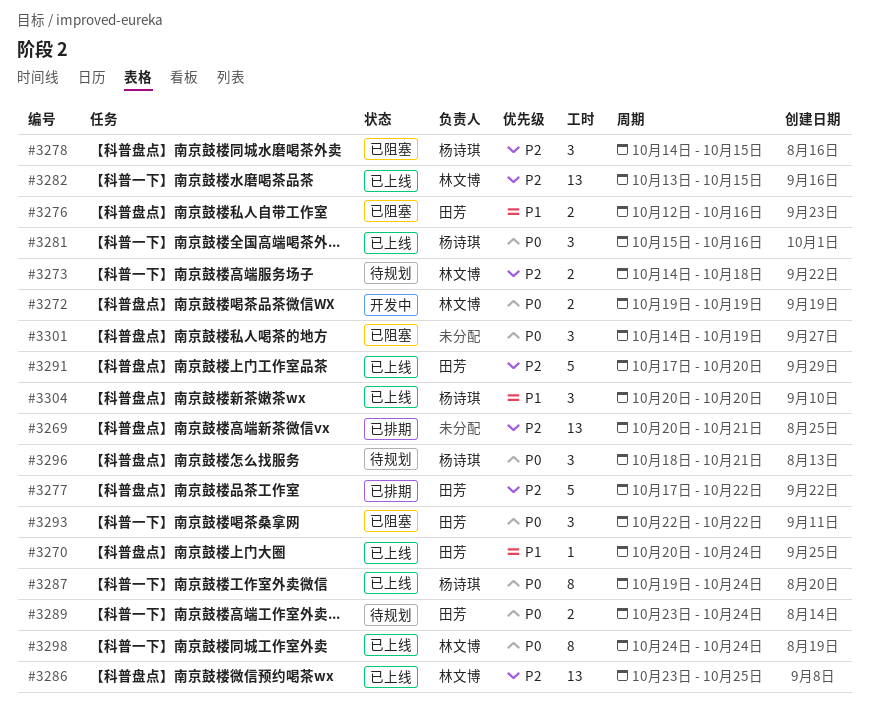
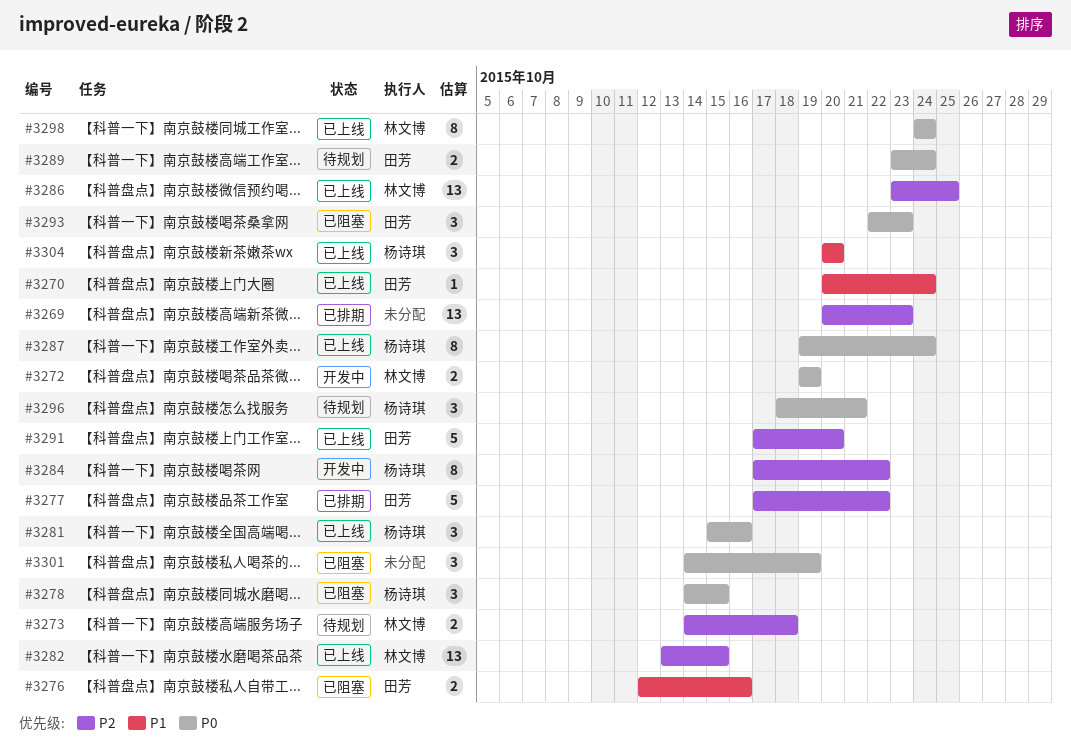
#3269, due: Oct 21 -> Oct 23
#3278, priority: P2 -> P0
#3284: none -> present
#3293, due: Oct 22 -> Oct 23

